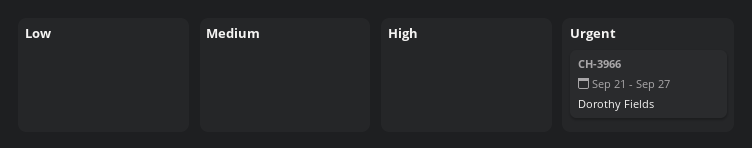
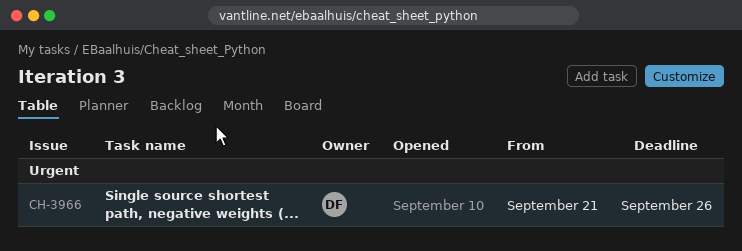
CH-3966, due: Sep 27 -> Sep 26

